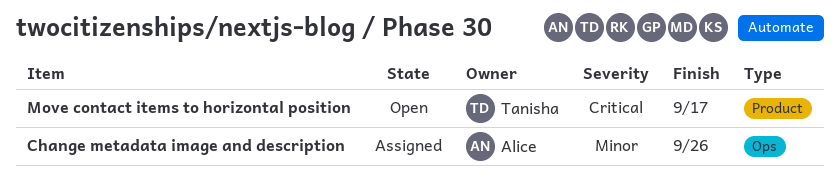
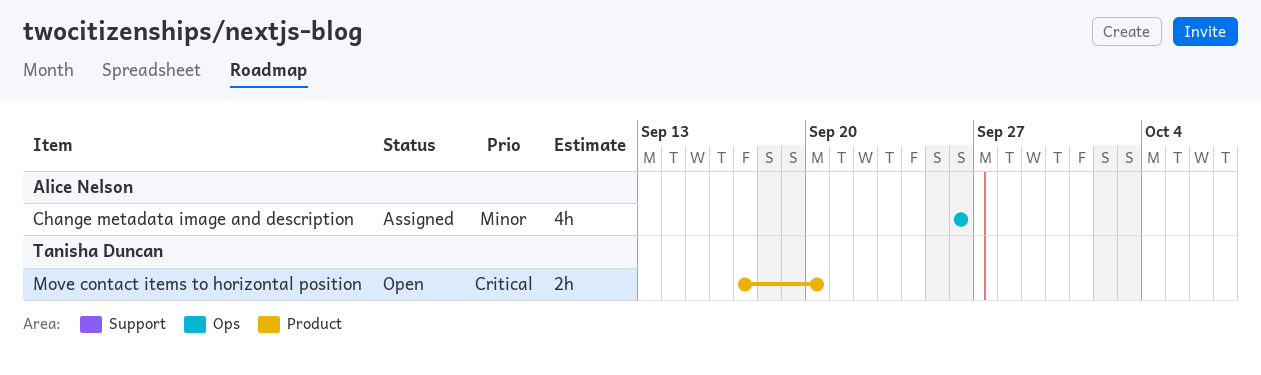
Move contact items to horizontal position, due: Sep 17 -> Sep 20

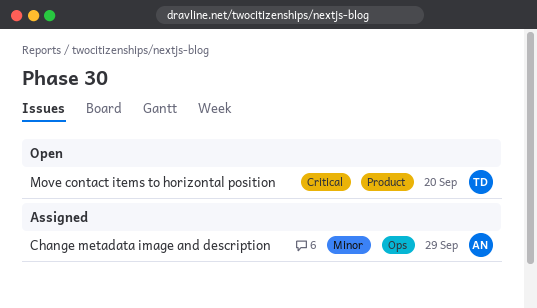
Change metadata image and description, due: Sep 26 -> Sep 29

